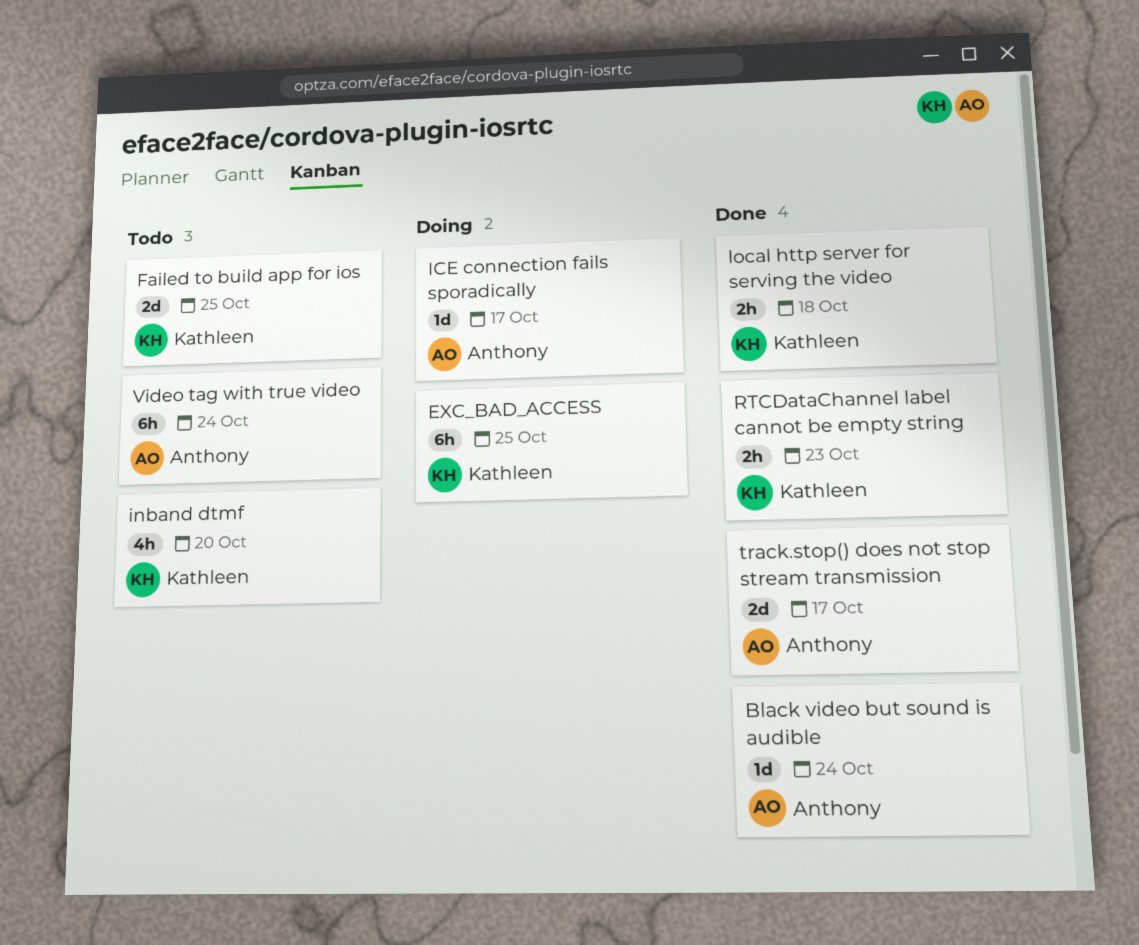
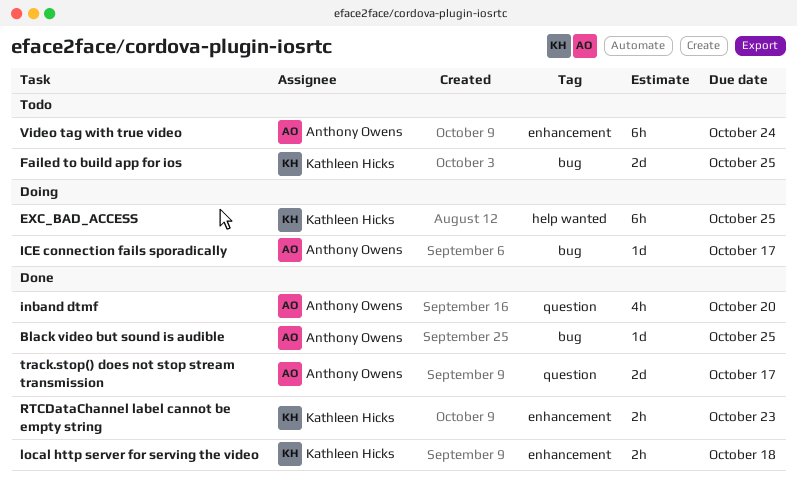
Black video but sound is audible, due: Oct 24 -> Oct 25
inband dtmf, status: Todo -> Done
inband dtmf, owner: Kathleen Hicks -> Anthony Owens

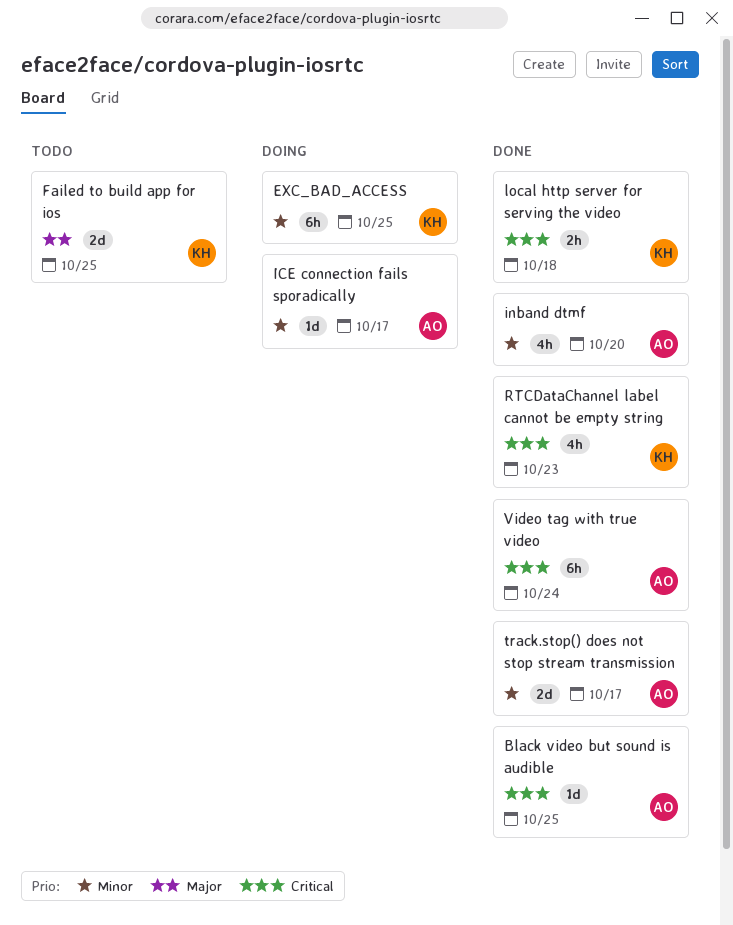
RTCDataChannel label cannot be empty string, estimate: 2h -> 4h
Video tag with true video, status: Todo -> Done

